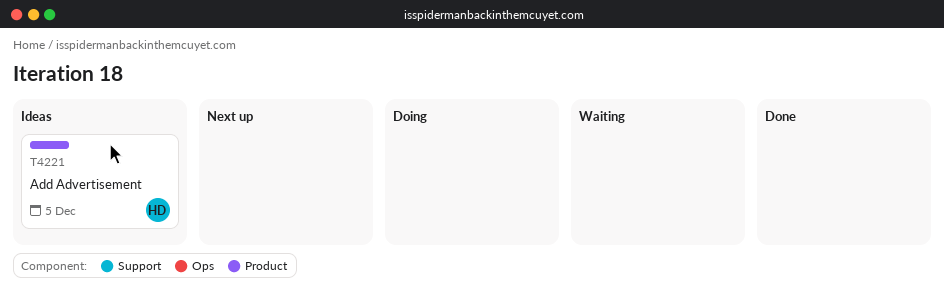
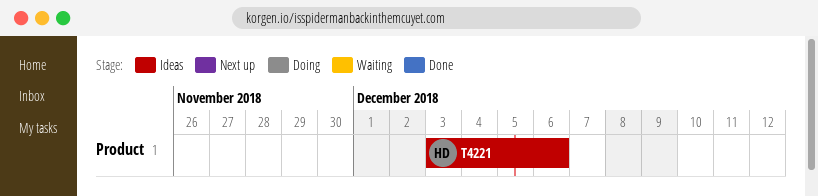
T4221, due: Dec 5 -> Dec 6

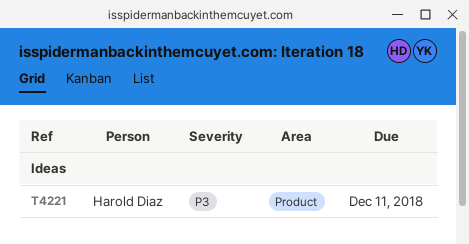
T4221, due: Dec 6 -> Dec 11

